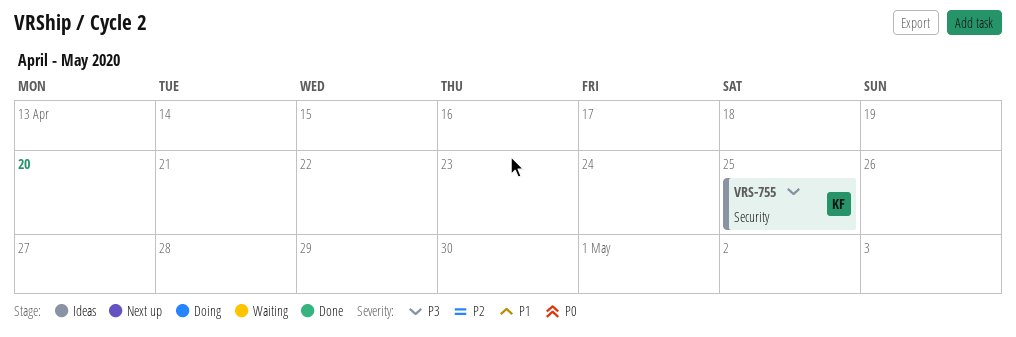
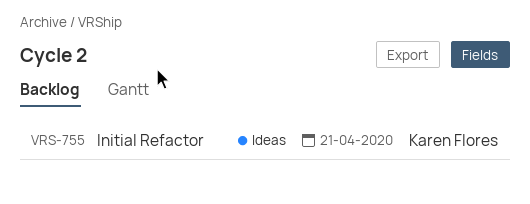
VRS-755, due: Apr 25 -> Apr 21

